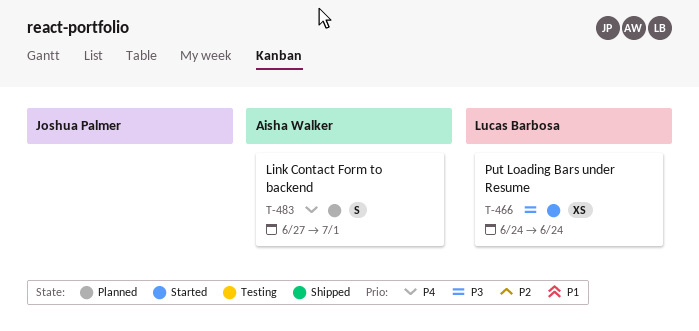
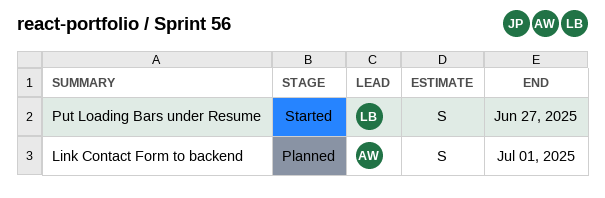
Put Loading Bars under Resume, estimate: XS -> S
Put Loading Bars under Resume, due: Jun 24 -> Jun 27

